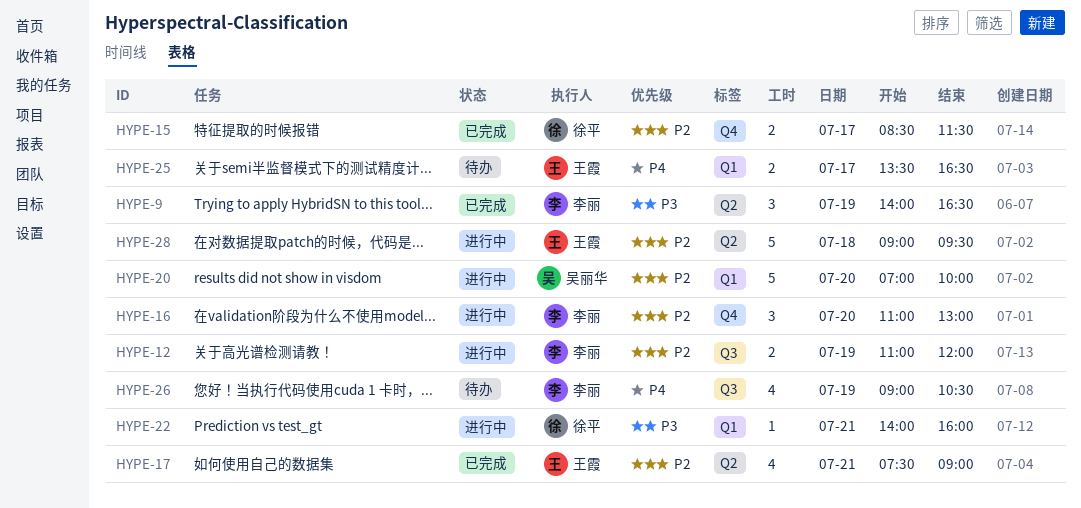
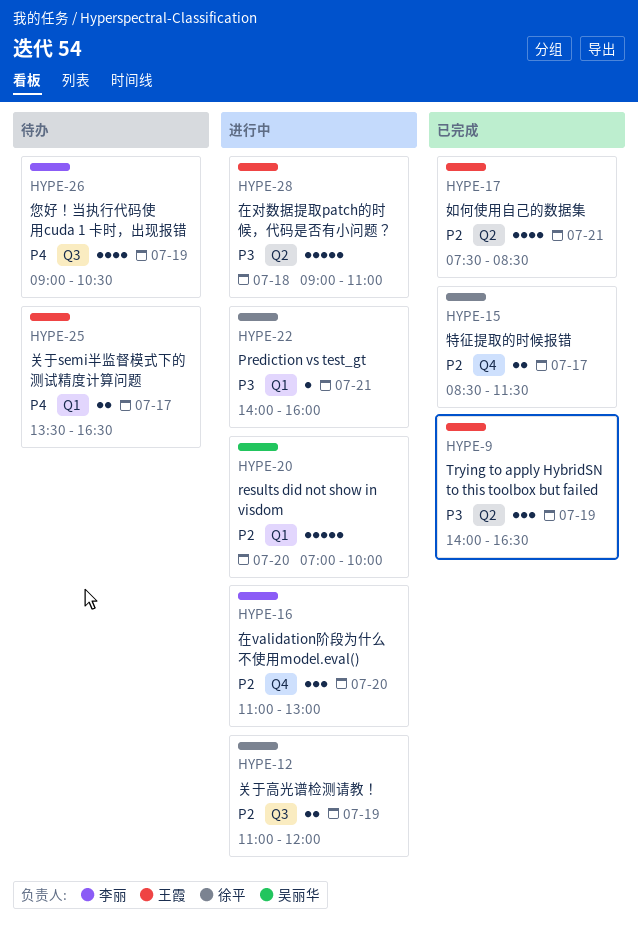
HYPE-9, owner: 李丽 -> 王霞
HYPE-12, owner: 李丽 -> 徐平
HYPE-17, ends: 09:00 -> 08:30
HYPE-28, priority: P2 -> P3
HYPE-28, ends: 09:30 -> 11:00

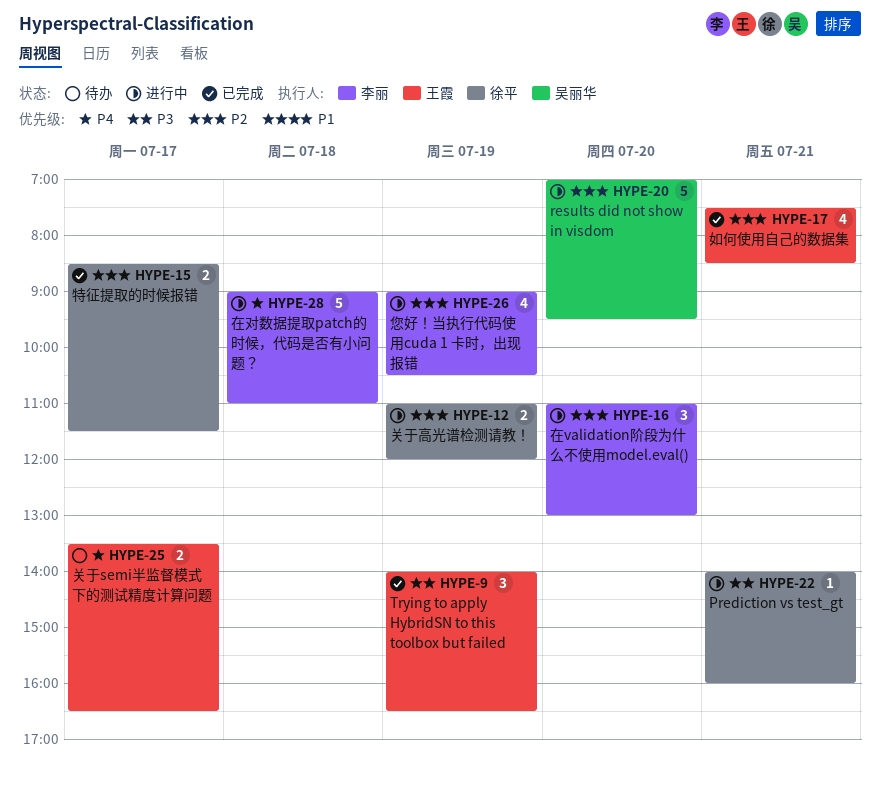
HYPE-20, ends: 10:00 -> 09:30
HYPE-26, status: 待办 -> 进行中
HYPE-26, priority: P4 -> P2
HYPE-28, owner: 王霞 -> 李丽
HYPE-28, priority: P3 -> P4

